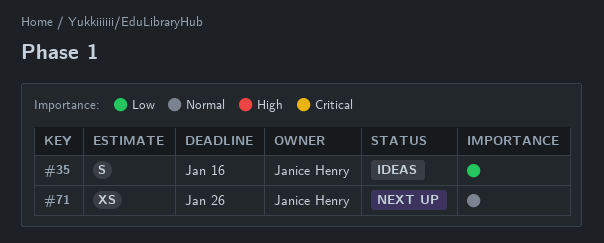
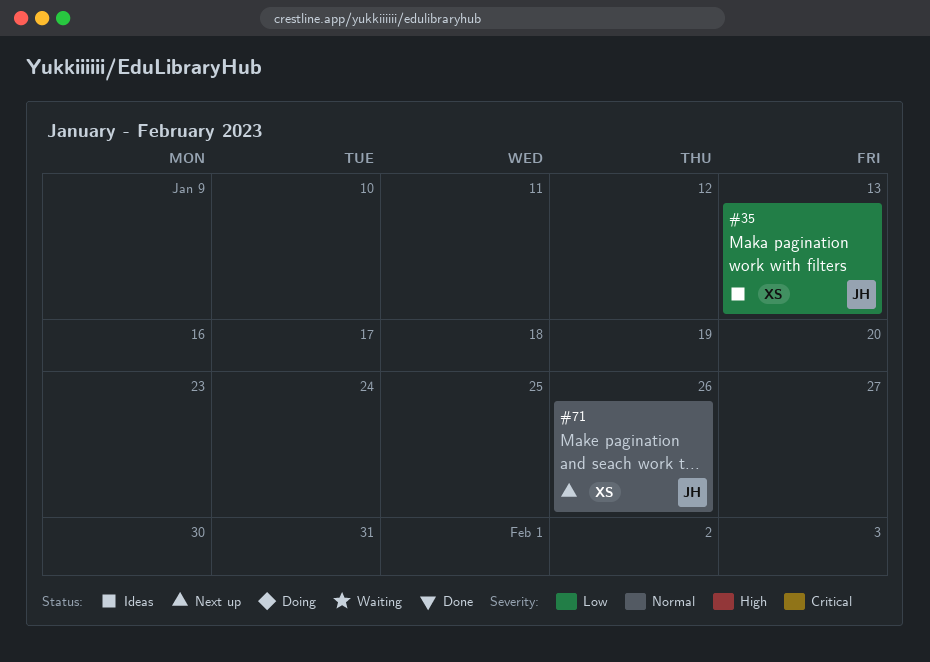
#35, estimate: S -> XS
#35, due: Jan 16 -> Jan 13

